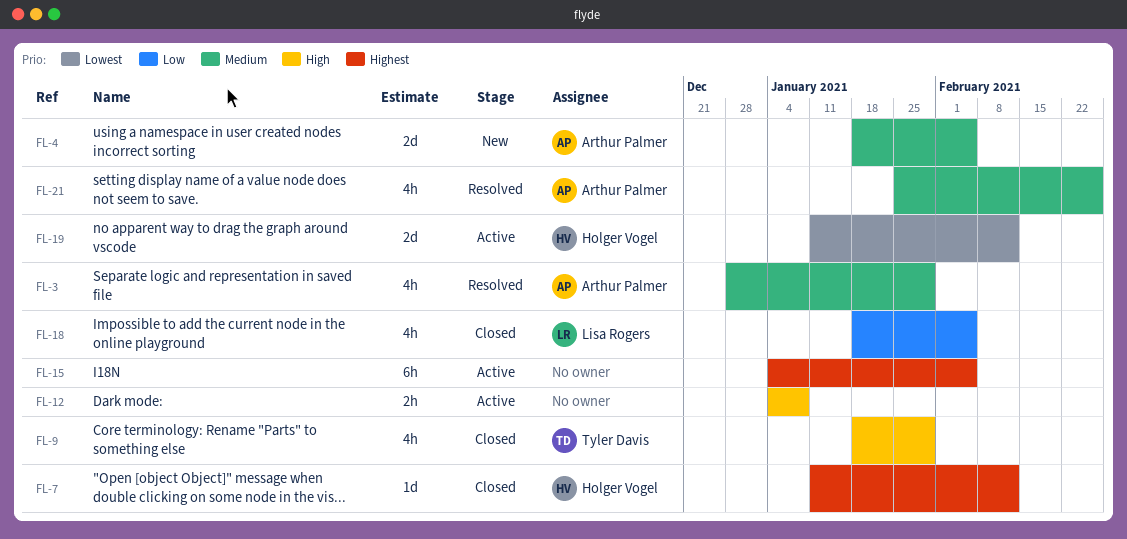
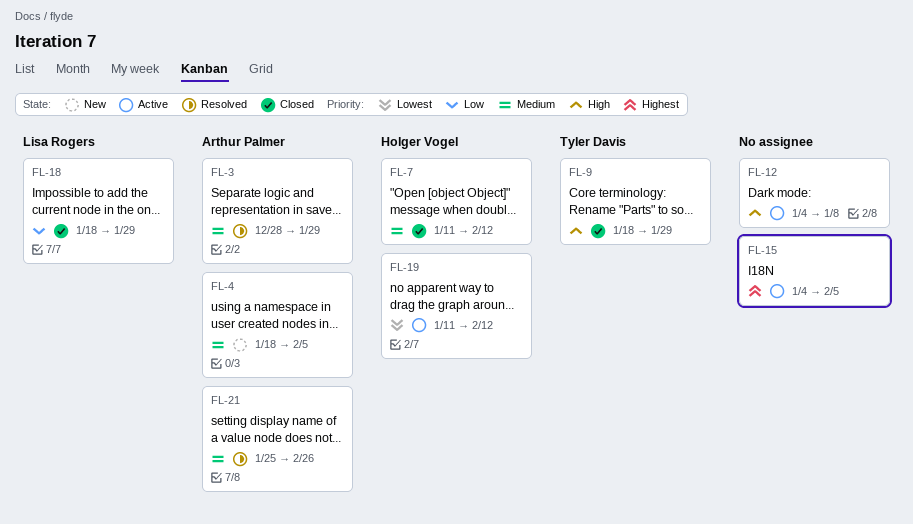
FL-7, priority: Highest -> Medium
FL-18, due: Feb 5 -> Jan 29

